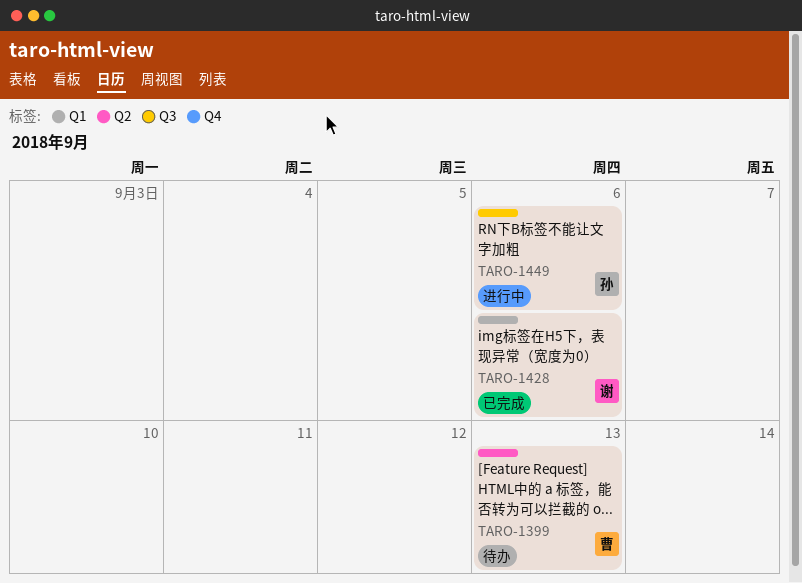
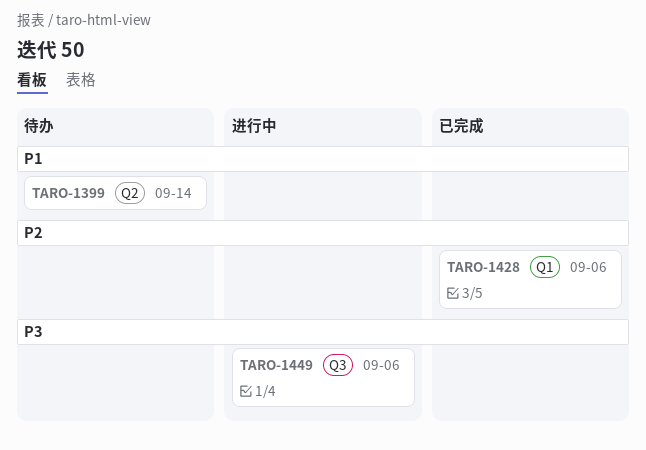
TARO-1399, due: Sep 13 -> Sep 14

